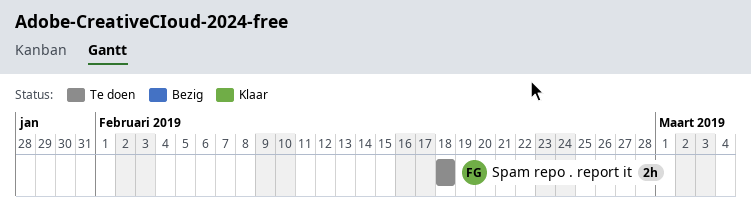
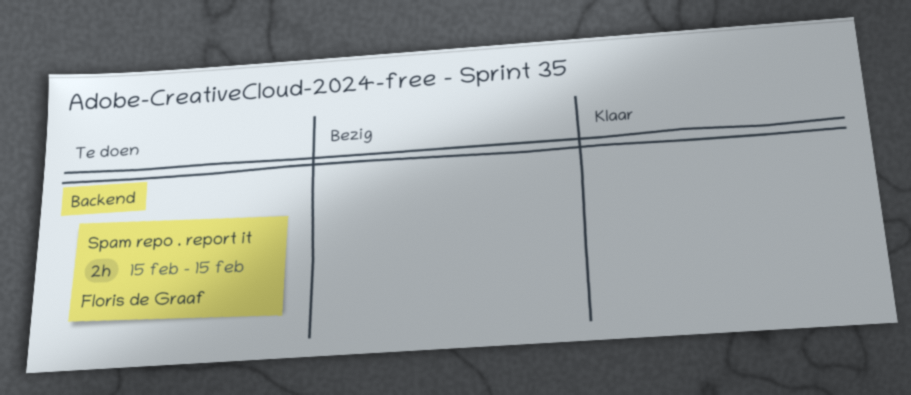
Spam repo . report it, start: Feb 18 -> Feb 15
Spam repo . report it, due: Feb 18 -> Feb 15

